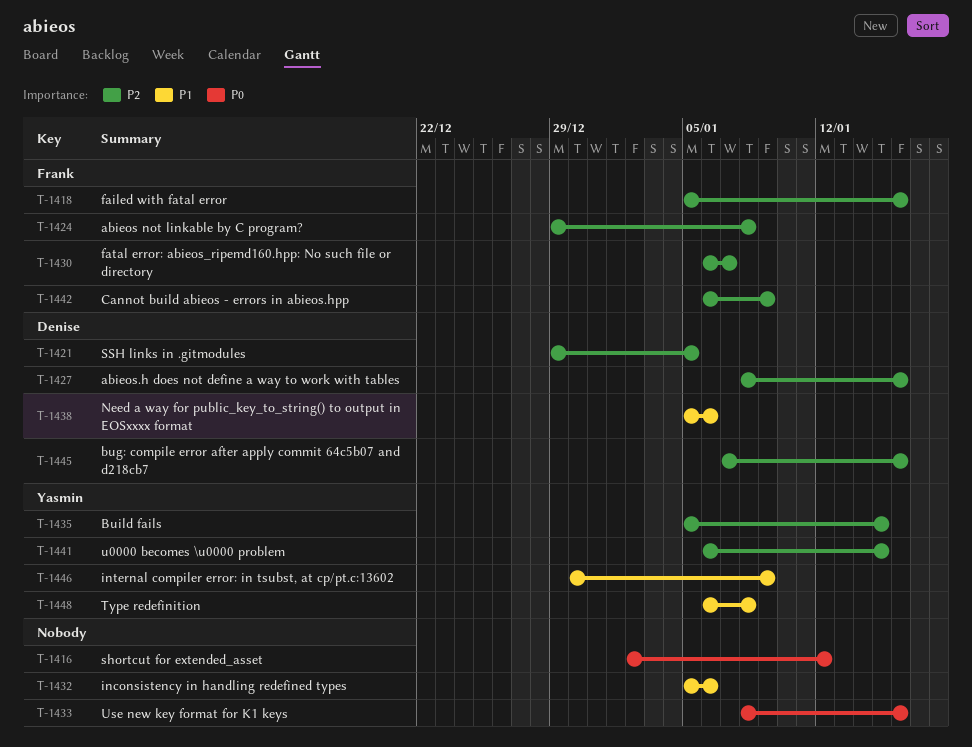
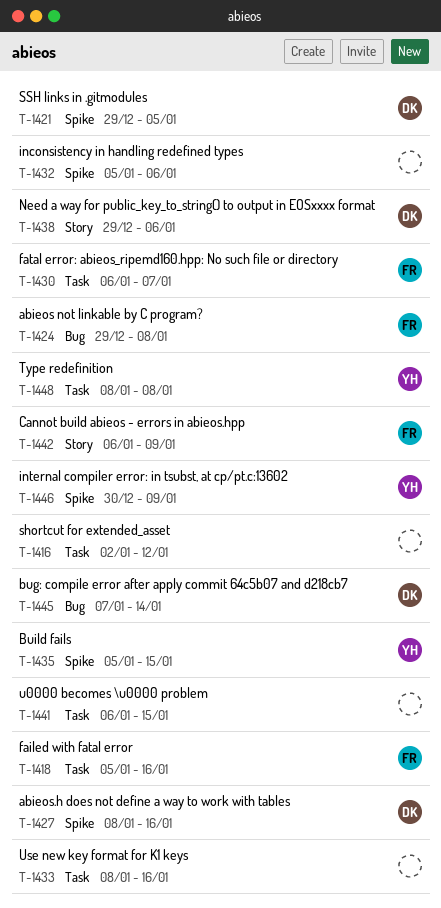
T-1438, start: Jan 5 -> Dec 29
T-1441, owner: Yasmin -> none
T-1445, due: Jan 16 -> Jan 14
T-1448, start: Jan 6 -> Jan 8

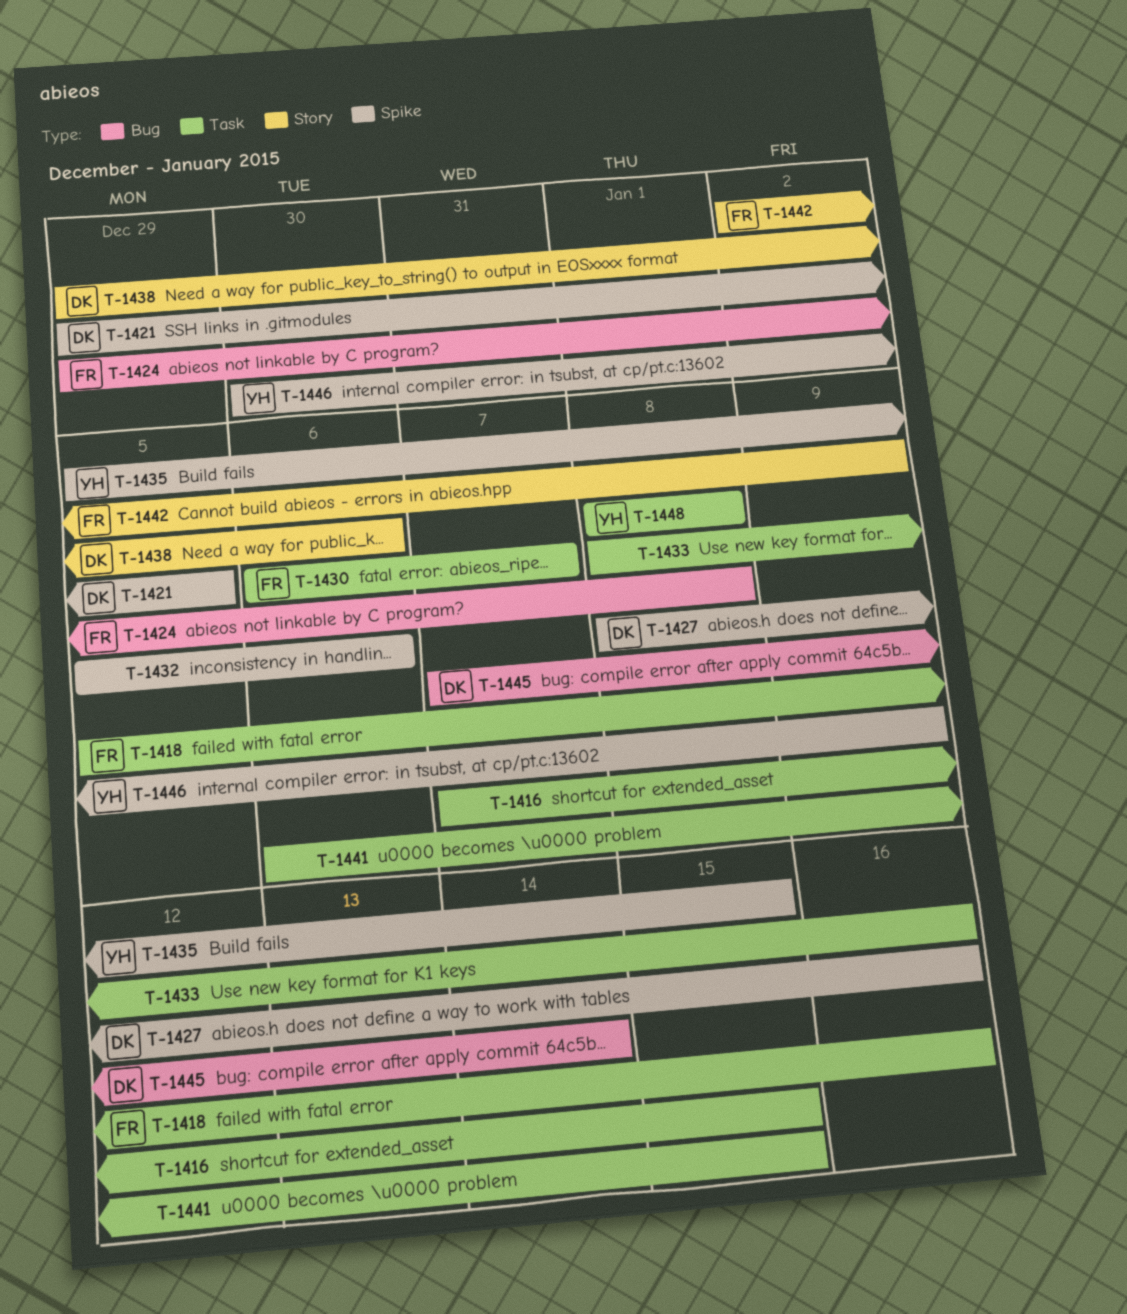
T-1416, start: Jan 2 -> Jan 7
T-1416, due: Jan 12 -> Jan 15
T-1442, start: Jan 6 -> Jan 2

